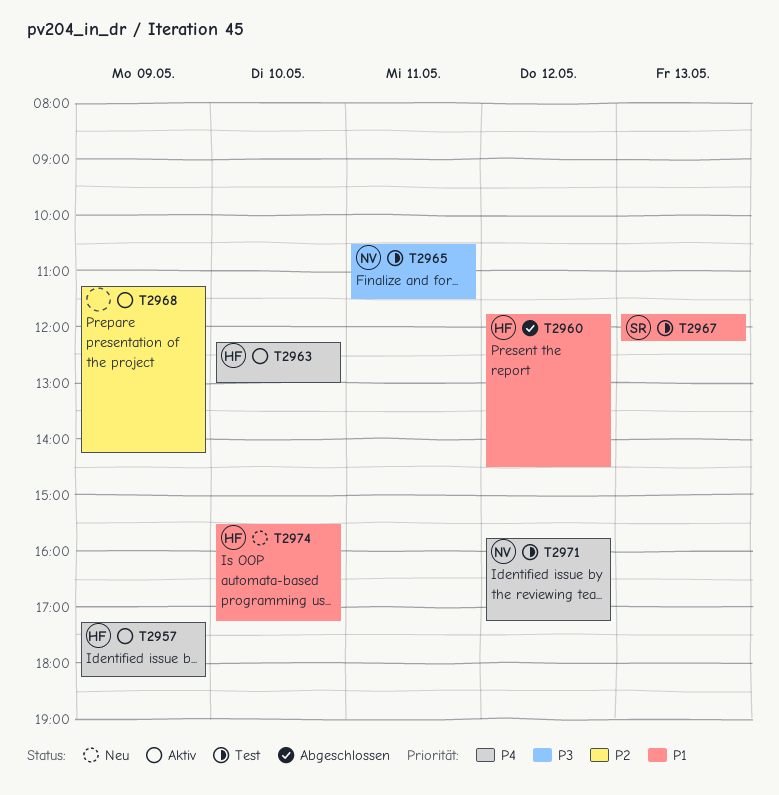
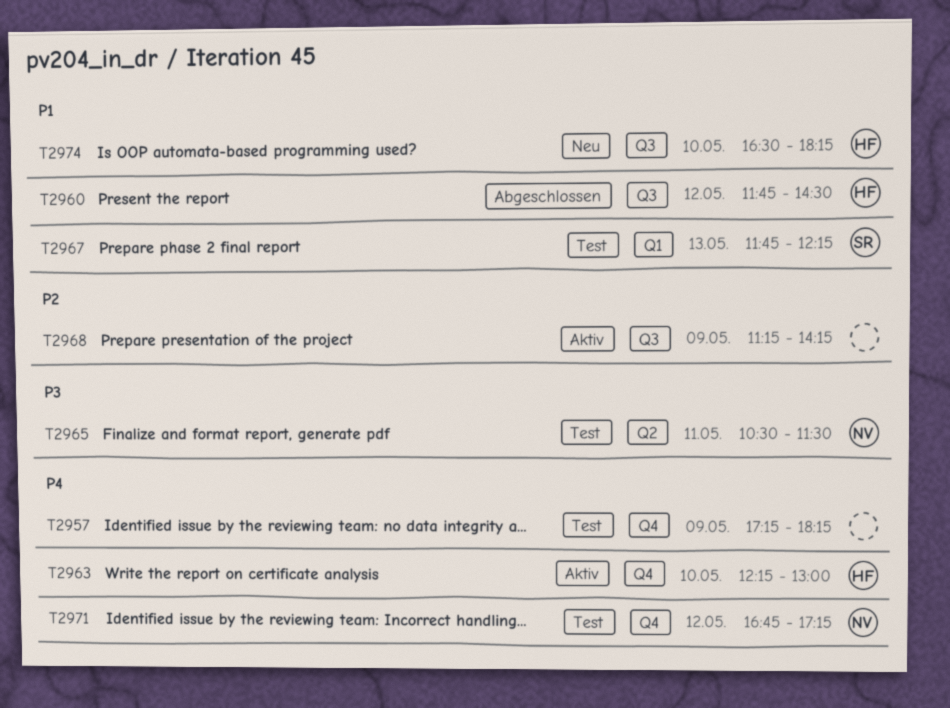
T2957, status: Aktiv -> Test
T2957, owner: HF -> none
T2971, begins: 15:45 -> 16:45
T2974, begins: 15:30 -> 16:30
T2974, ends: 17:15 -> 18:15

